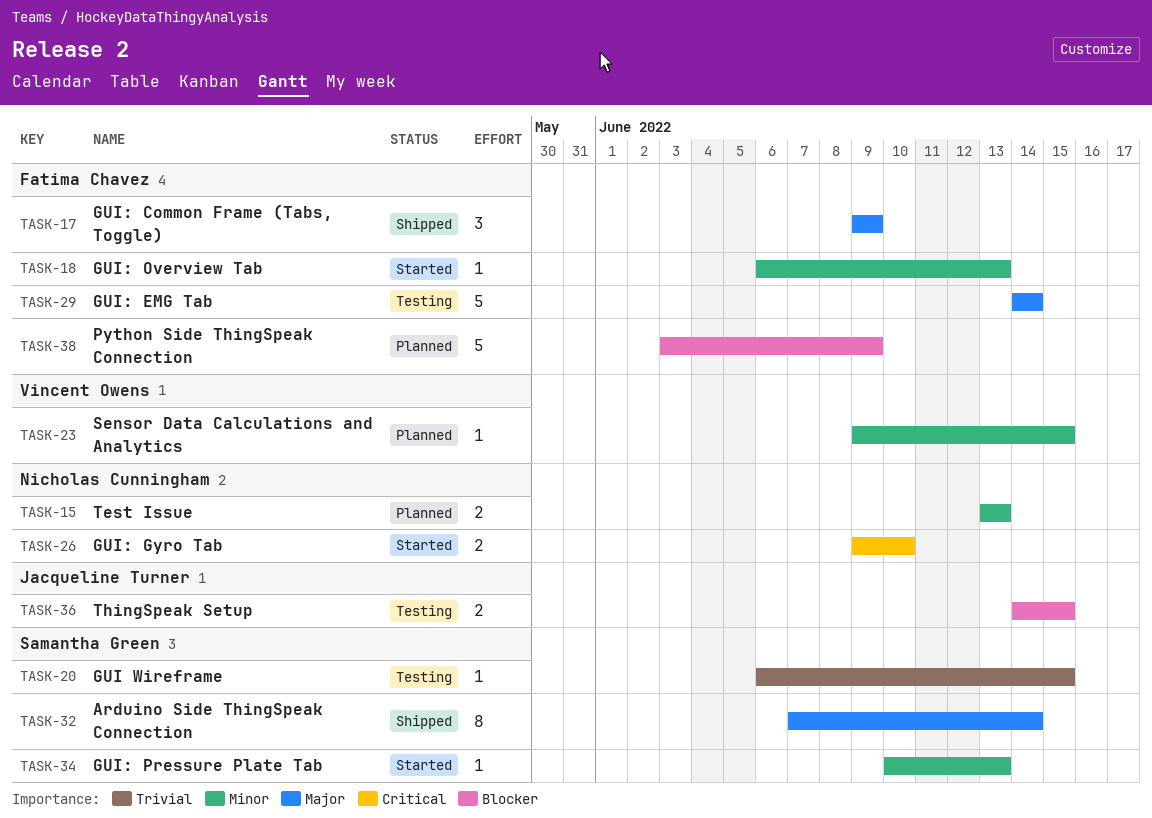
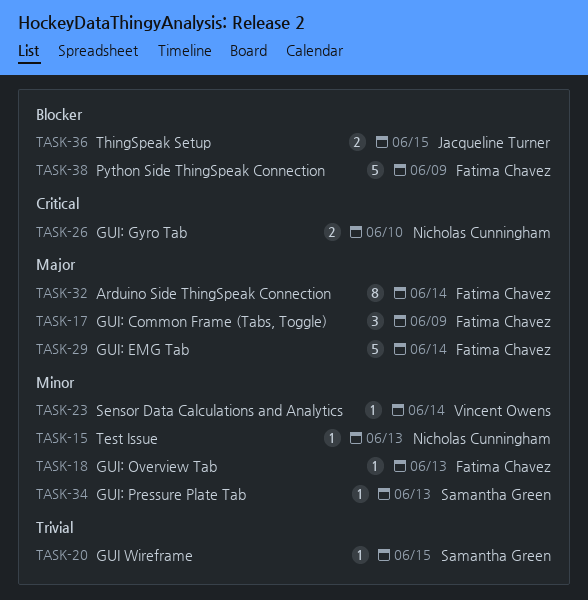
TASK-15, estimate: 2 -> 1
TASK-23, due: Jun 15 -> Jun 14
TASK-32, owner: Samantha Green -> Fatima Chavez

